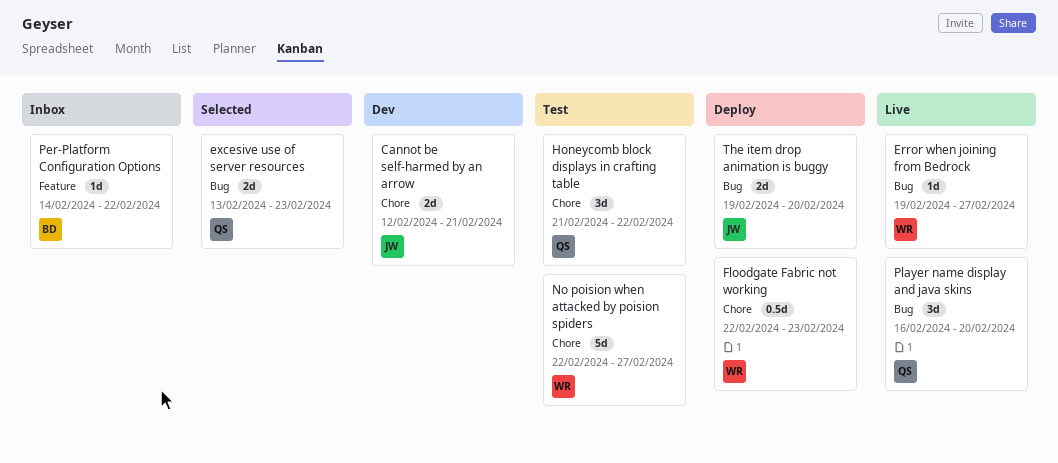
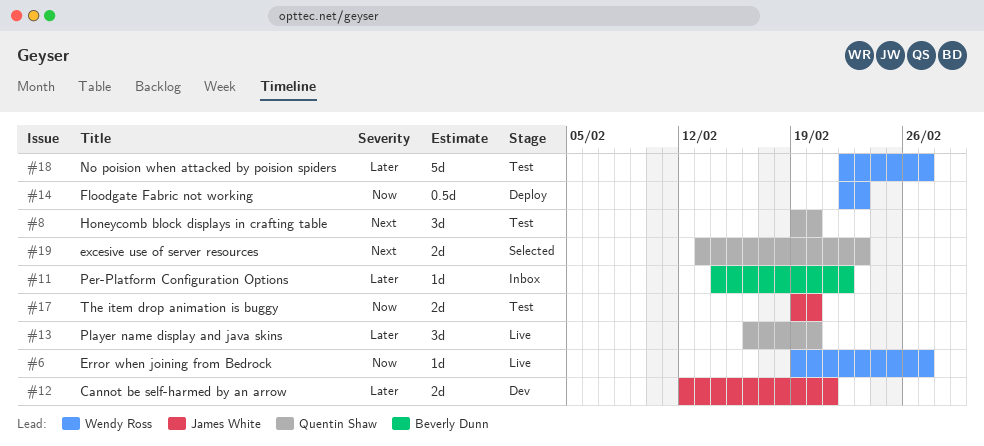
Honeycomb block displays in crafting table, start: Feb 21 -> Feb 19
Honeycomb block displays in crafting table, due: Feb 22 -> Feb 20
The item drop animation is buggy, status: Deploy -> Test

